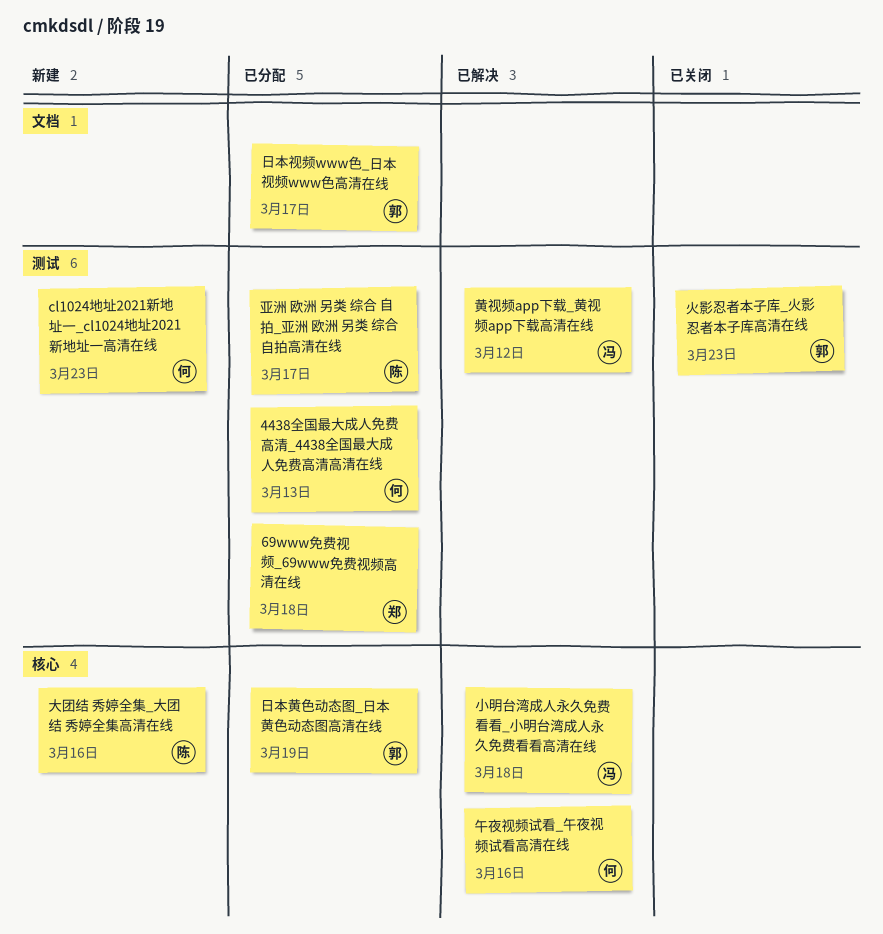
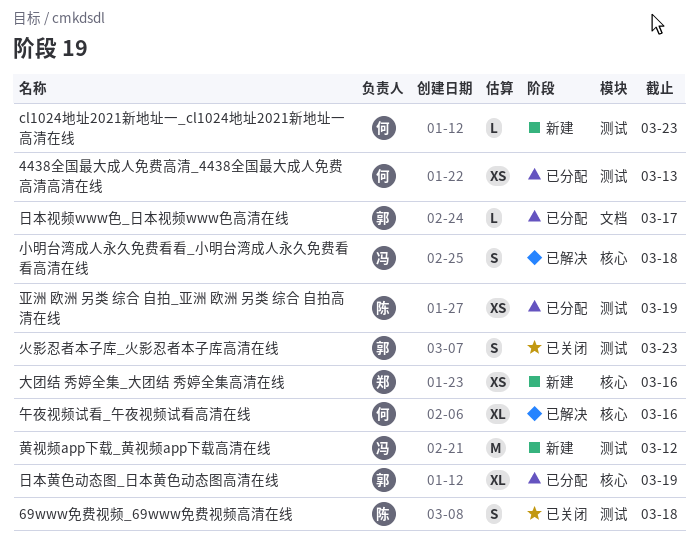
69www免费视频_69www免费视频高清在线, status: 已分配 -> 已关闭
69www免费视频_69www免费视频高清在线, owner: 郑 -> 陈
亚洲 欧洲 另类 综合 自拍_亚洲 欧洲 另类 综合 自拍高清在线, due: Mar 17 -> Mar 19
大团结 秀婷全集_大团结 秀婷全集高清在线, owner: 陈 -> 郑
黄视频app下载_黄视频app下载高清在线, status: 已解决 -> 新建

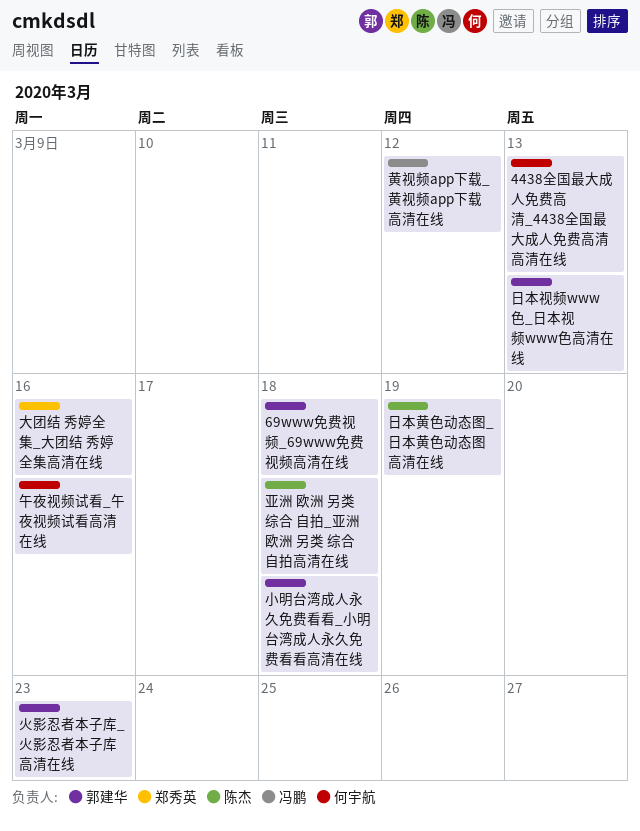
69www免费视频_69www免费视频高清在线, owner: 陈杰 -> 郭建华
cl1024地址2021新地址一_cl1024地址2021新地址一高清在线: present -> none
亚洲 欧洲 另类 综合 自拍_亚洲 欧洲 另类 综合 自拍高清在线, due: Mar 19 -> Mar 18
小明台湾成人永久免费看看_小明台湾成人永久免费看看高清在线, owner: 冯鹏 -> 郭建华
日本视频www色_日本视频www色高清在线, due: Mar 17 -> Mar 13
日本黄色动态图_日本黄色动态图高清在线, owner: 郭建华 -> 陈杰

